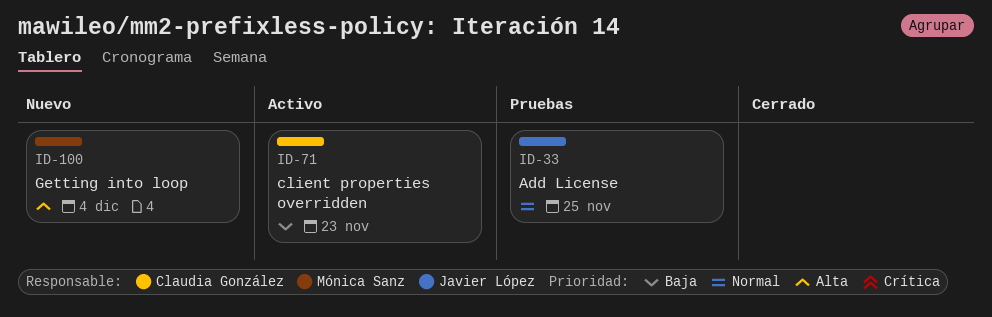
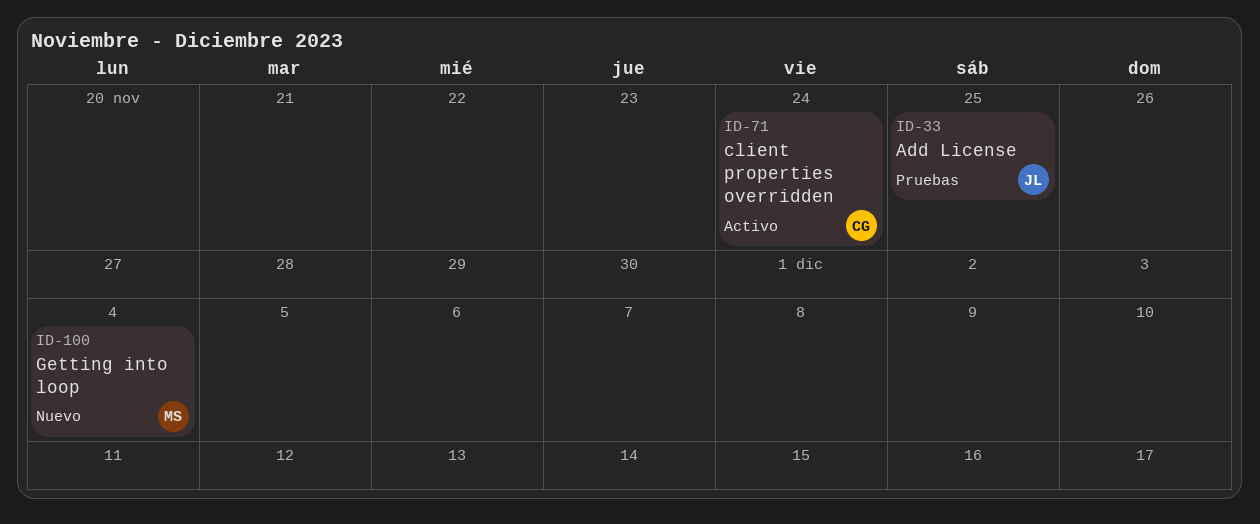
ID-71, due: Nov 23 -> Nov 24

